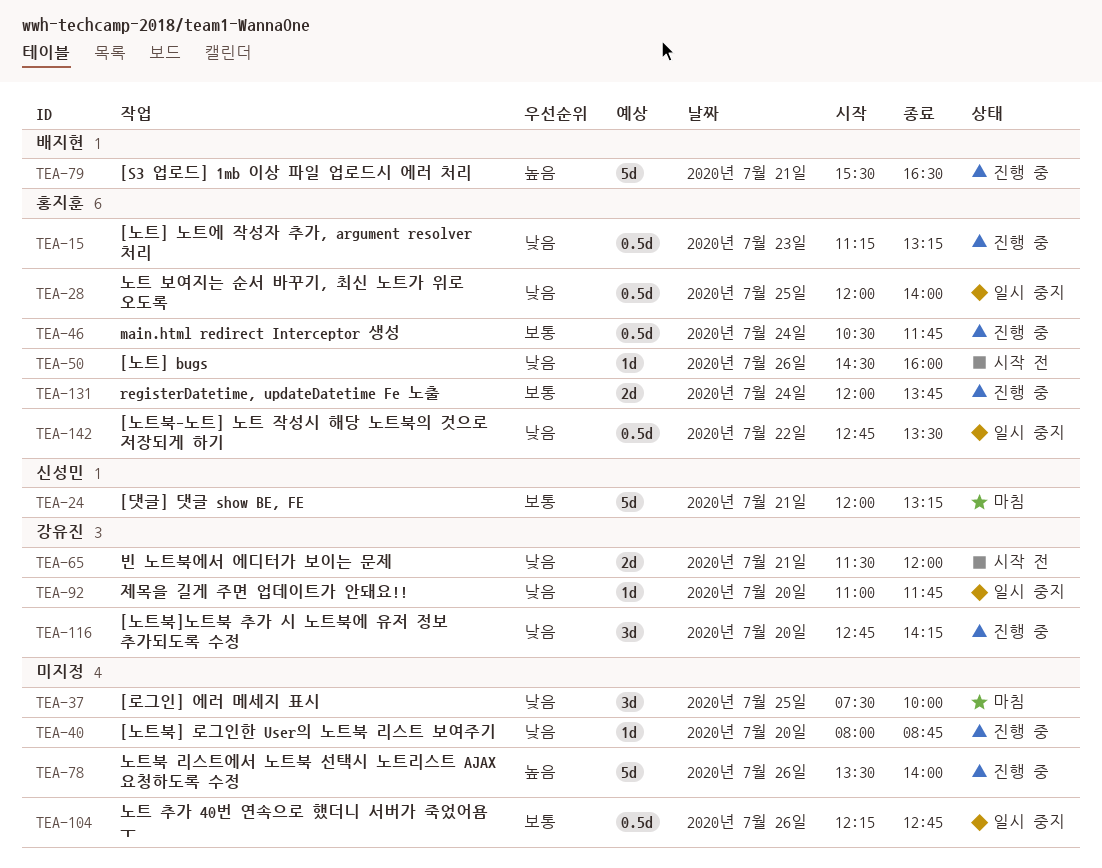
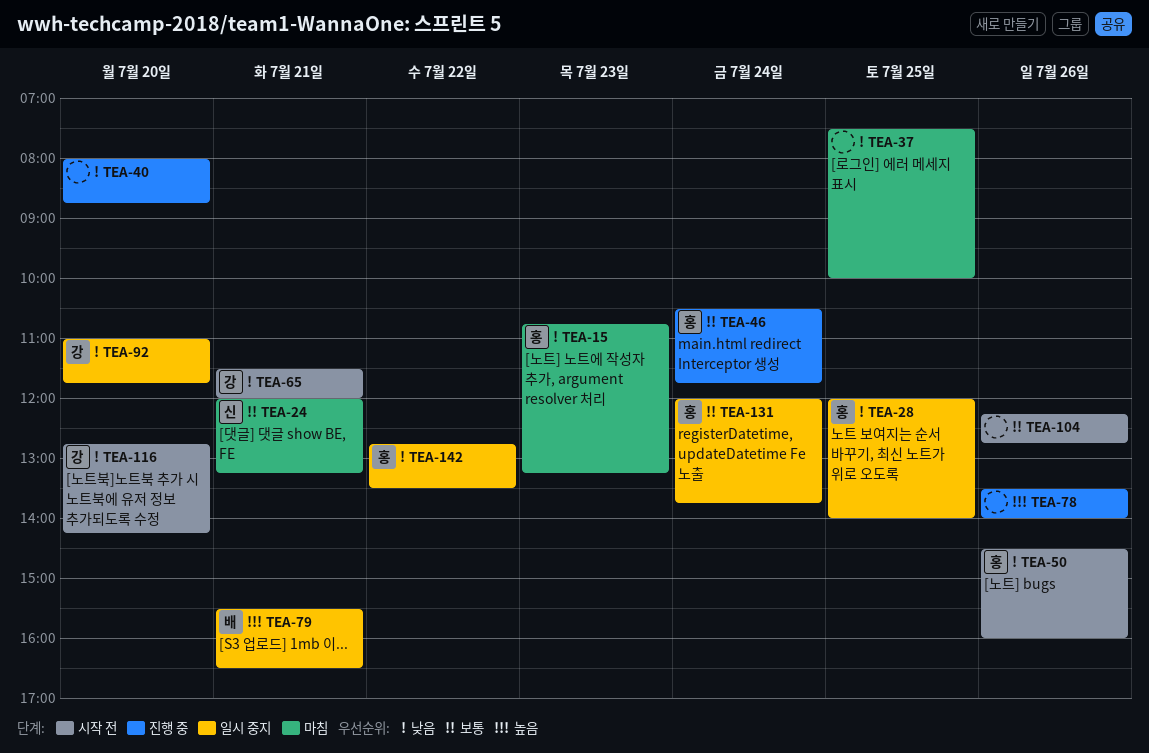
TEA-15, status: 진행 중 -> 마침
TEA-15, begins: 11:15 -> 10:45
TEA-79, status: 진행 중 -> 일시 중지
TEA-104, status: 일시 중지 -> 시작 전
TEA-116, status: 진행 중 -> 시작 전
TEA-131, status: 진행 중 -> 일시 중지

